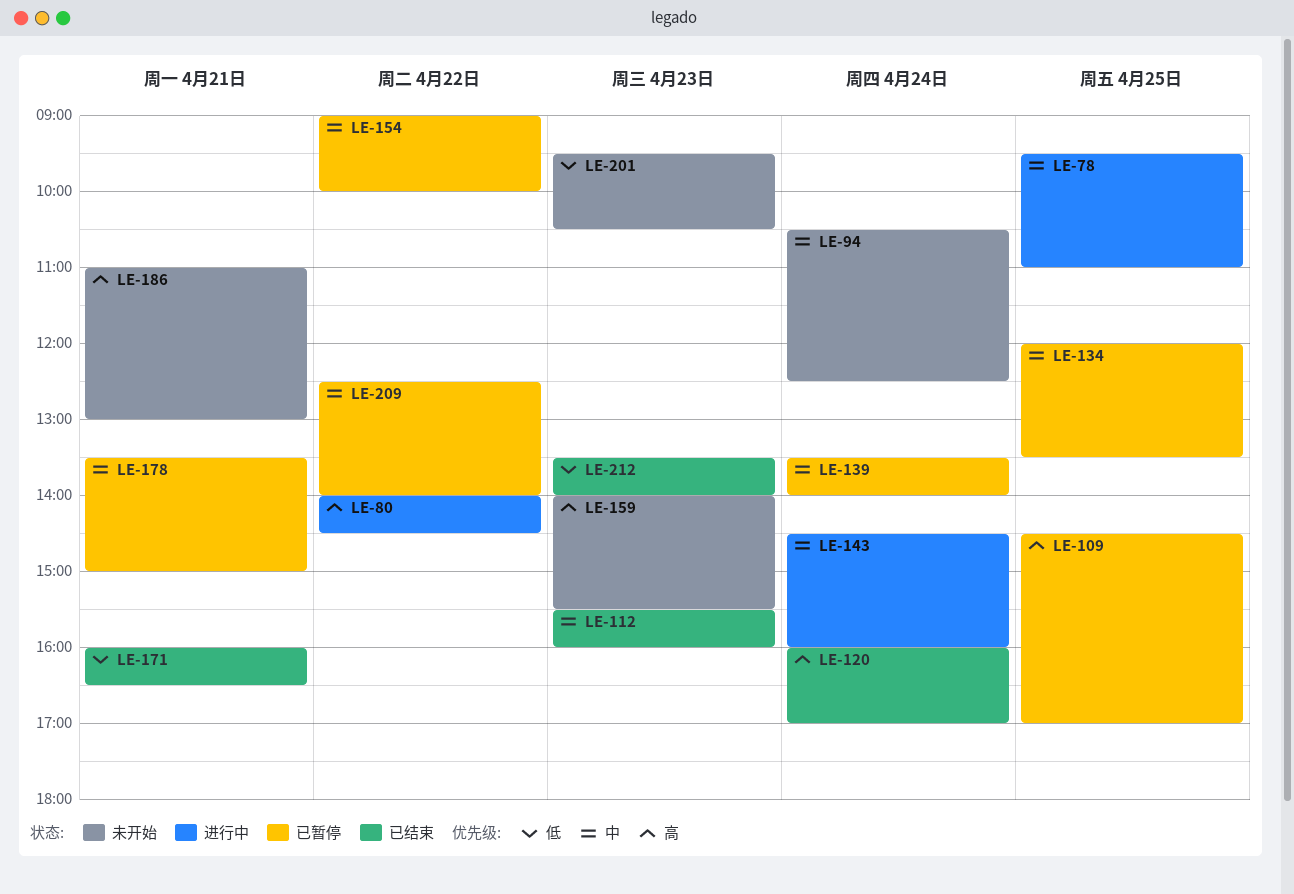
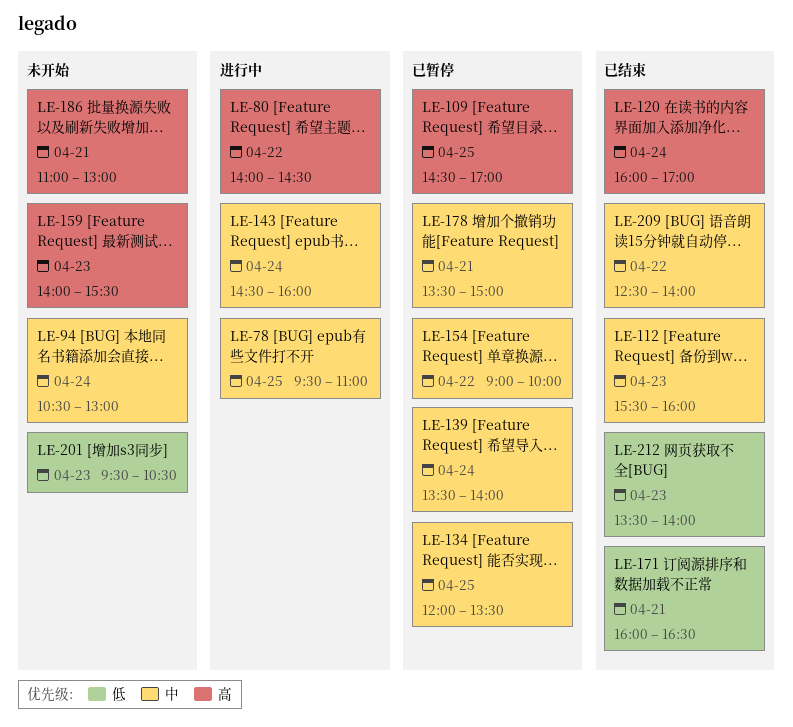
LE-94, ends: 12:30 -> 13:00
LE-209, status: 已暂停 -> 已结束

